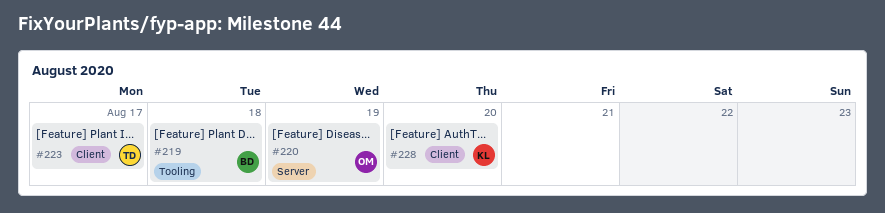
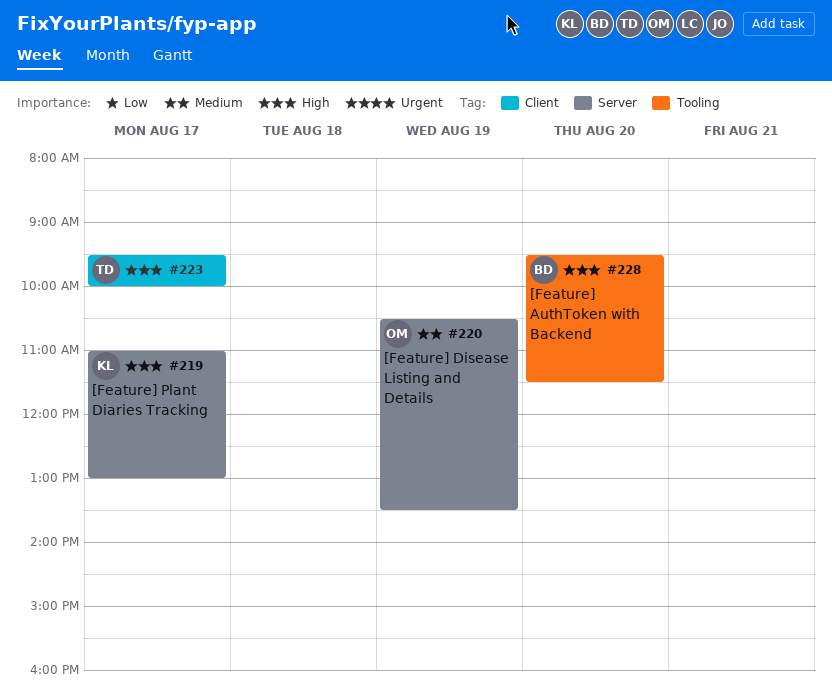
#219, owner: BD -> KL
#219, label: Tooling -> Server
#219, day: Aug 18 -> Aug 17
#228, owner: KL -> BD
#228, label: Client -> Tooling

